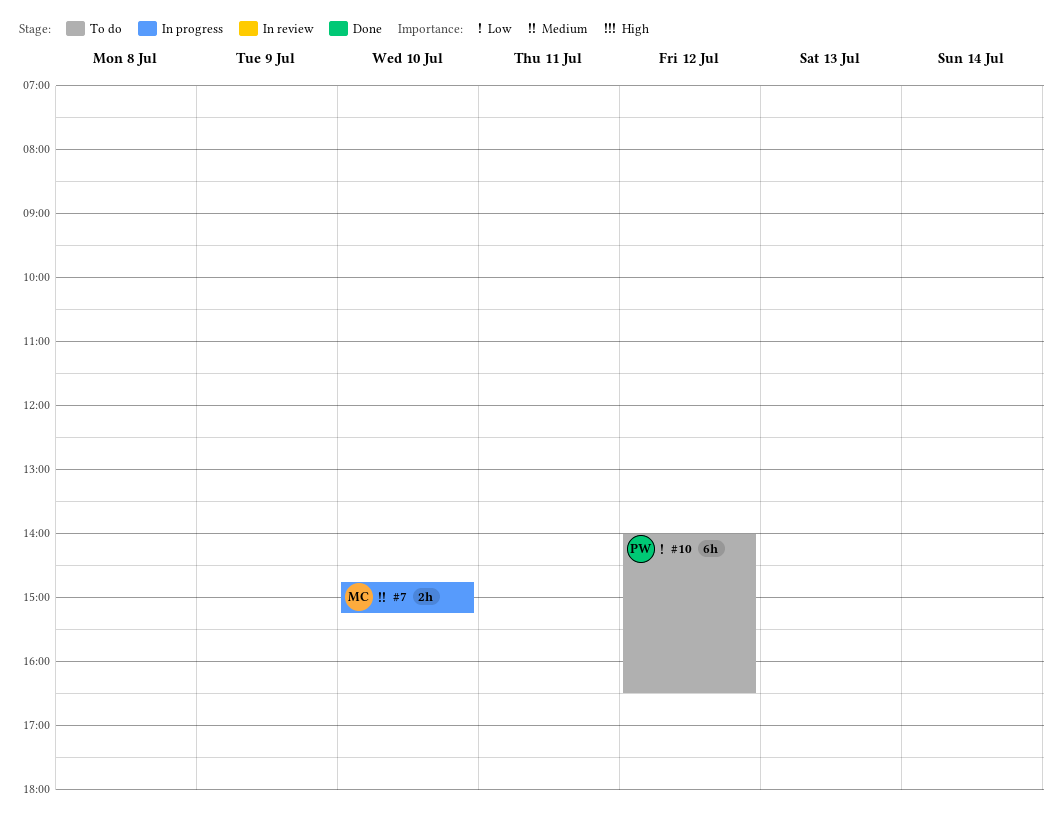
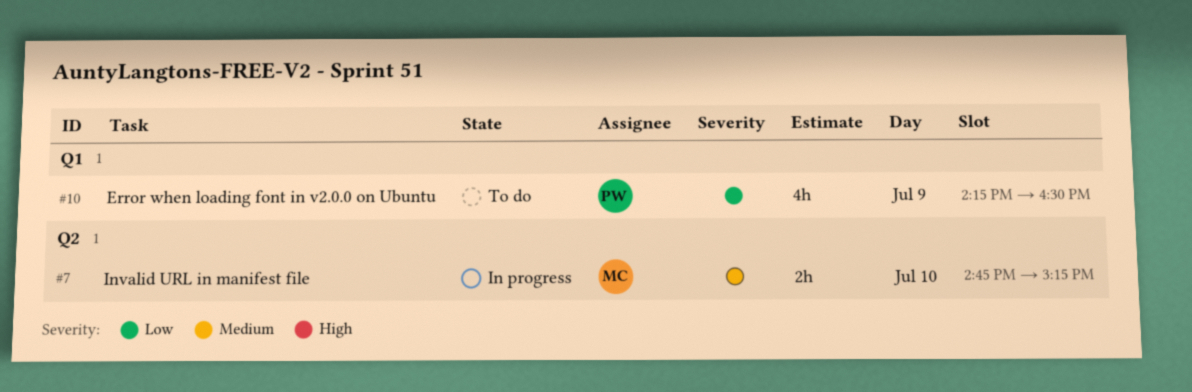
#10, estimate: 6h -> 4h
#10, day: Jul 12 -> Jul 9
#10, begins: 14:00 -> 14:15

